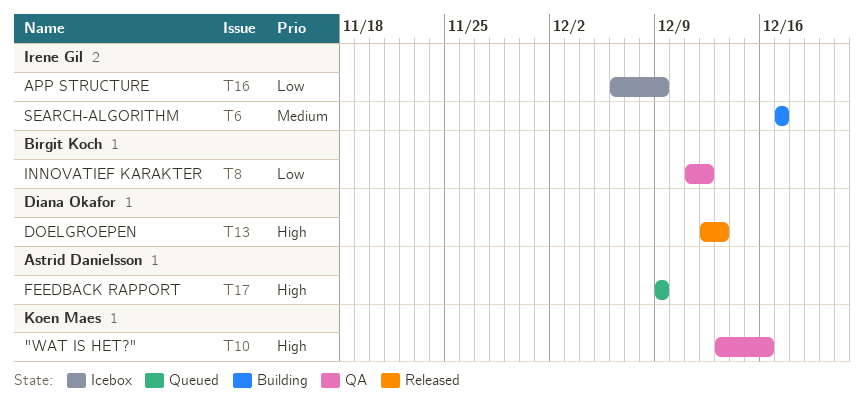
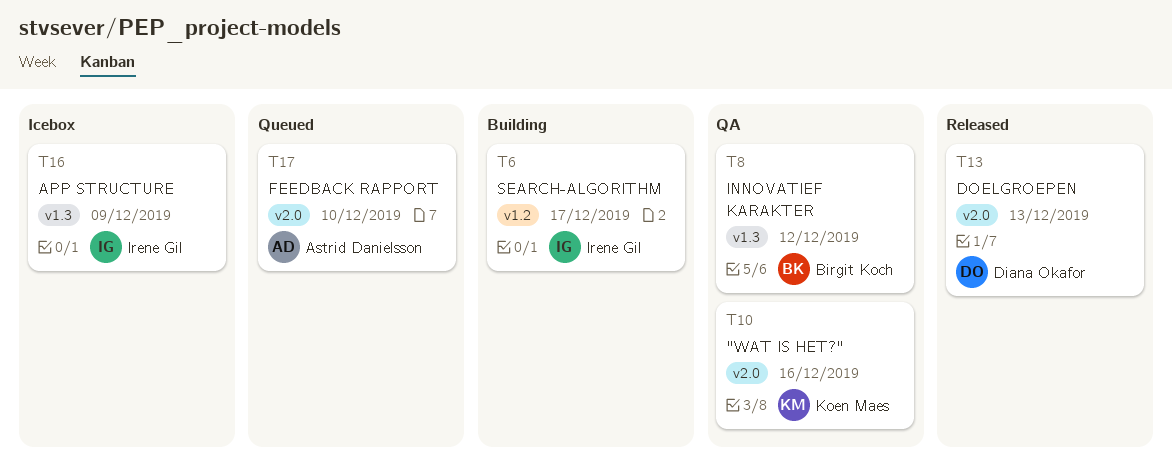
T17, due: Dec 9 -> Dec 10

